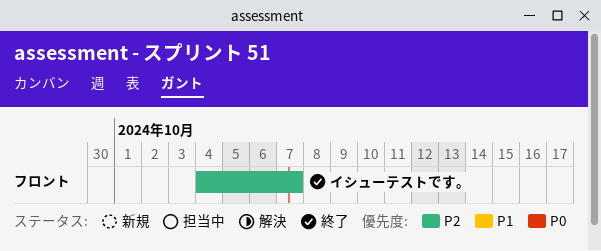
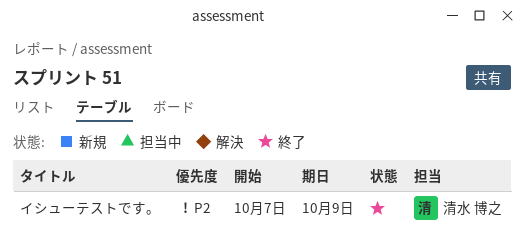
イシューテストです。, start: Oct 4 -> Oct 7
イシューテストです。, due: Oct 7 -> Oct 9

